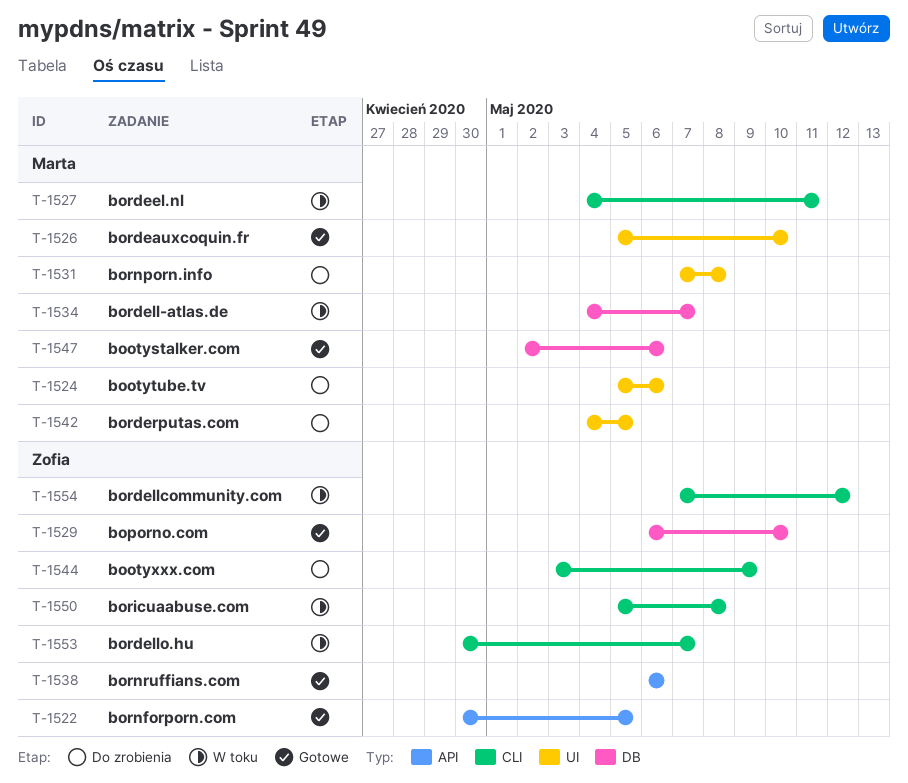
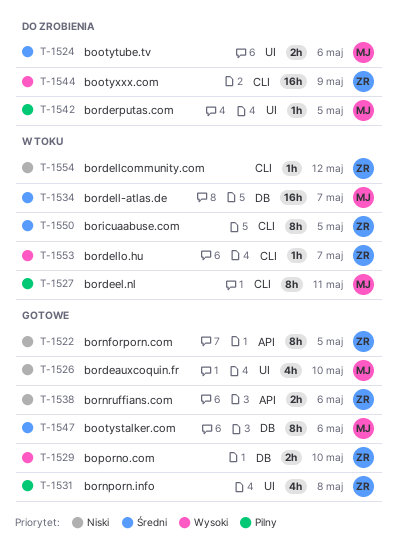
T-1531, status: Do zrobienia -> Gotowe
T-1531, owner: Marta -> Zofia
T-1550, due: May 8 -> May 5

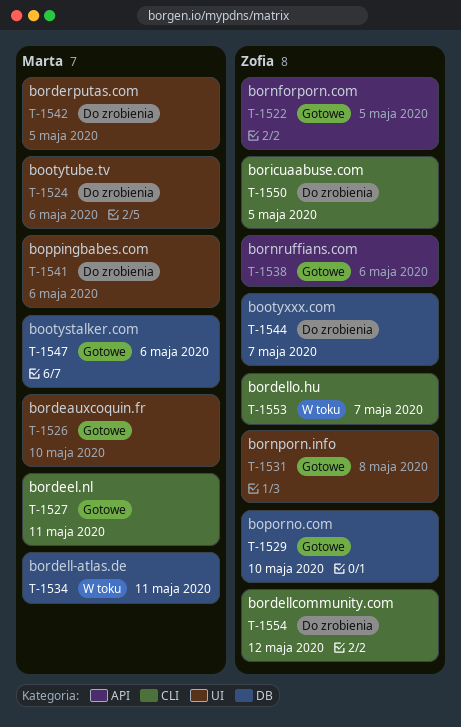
T-1527, status: W toku -> Gotowe
T-1534, due: May 7 -> May 11
T-1541: none -> present
T-1544, label: CLI -> DB
T-1544, due: May 9 -> May 7
T-1550, status: W toku -> Do zrobienia
T-1554, status: W toku -> Do zrobienia

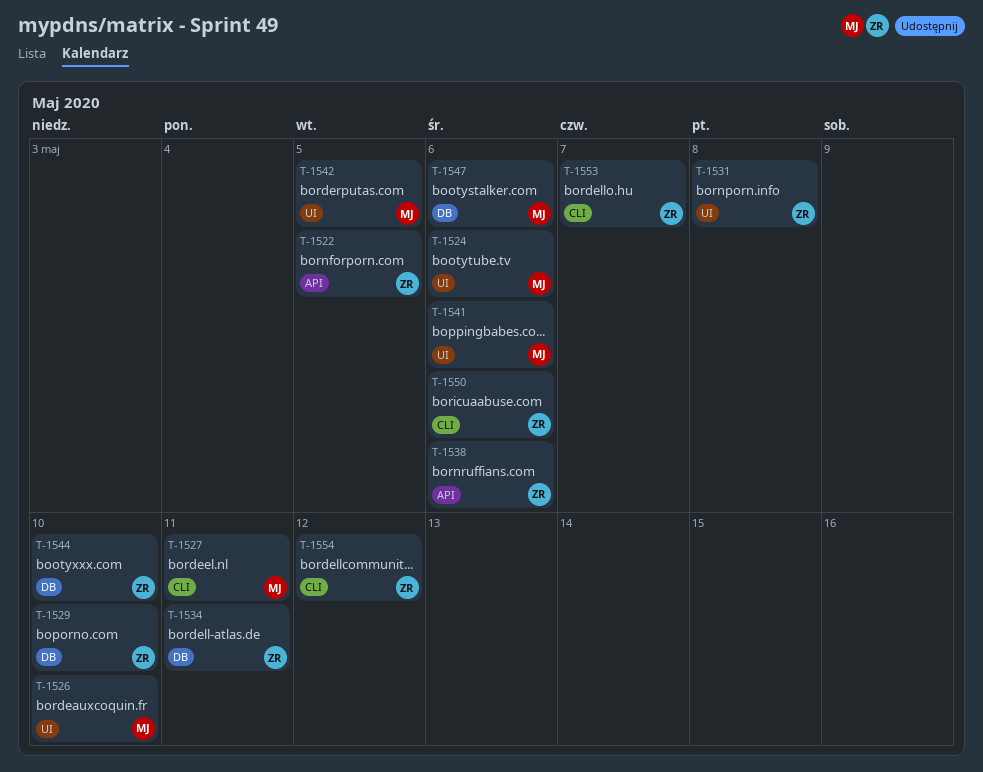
T-1534, owner: Marta -> Zofia
T-1544, due: May 7 -> May 10
T-1550, due: May 5 -> May 6

